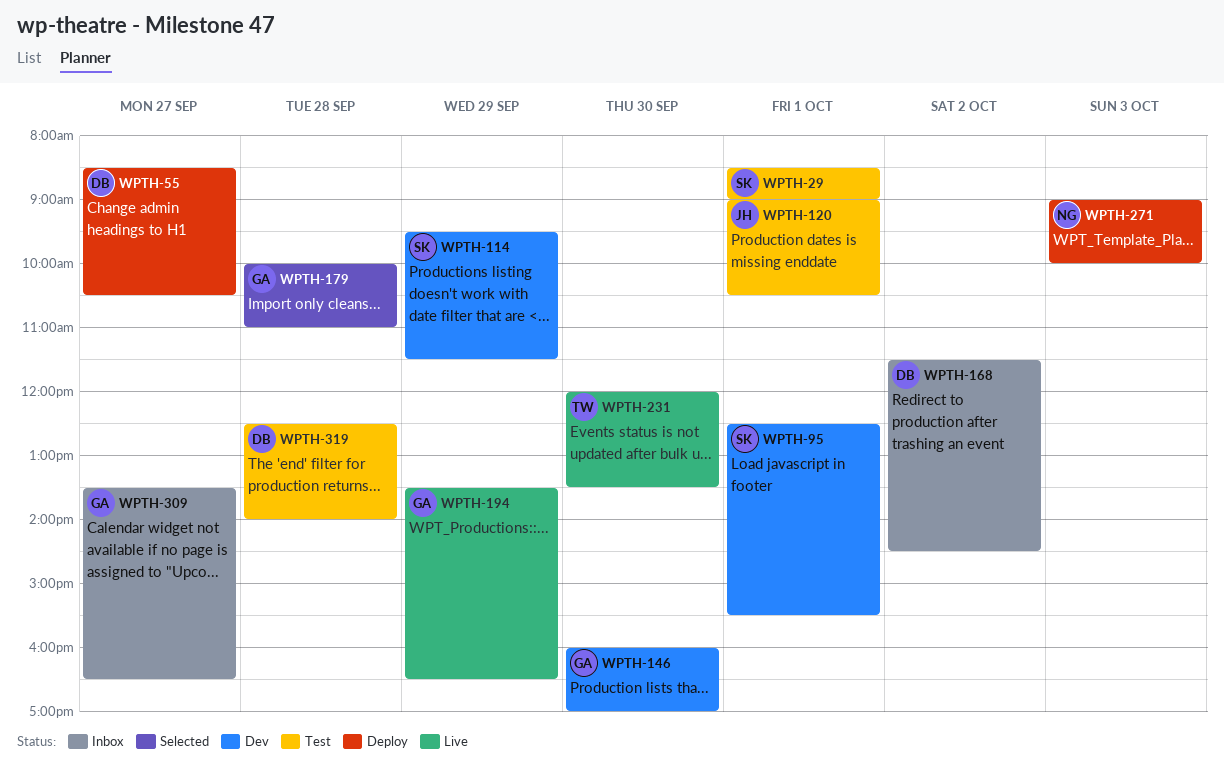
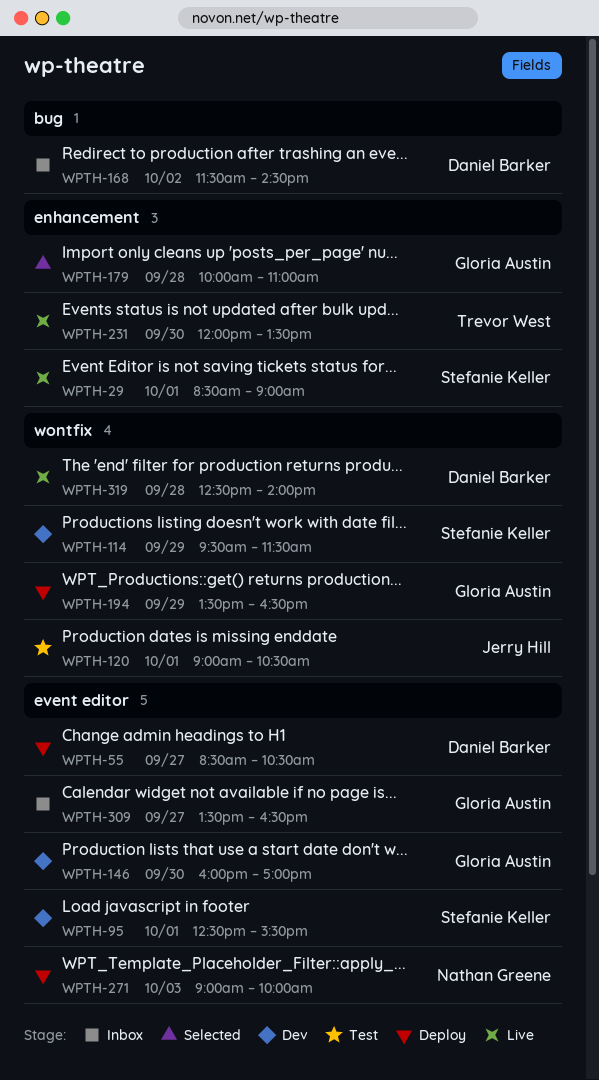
WPTH-29, status: Test -> Live
WPTH-194, status: Live -> Deploy
WPTH-319, status: Test -> Live

